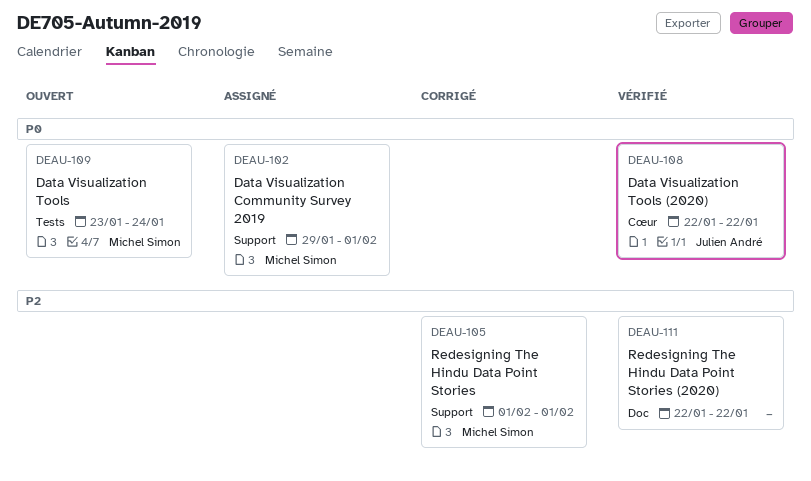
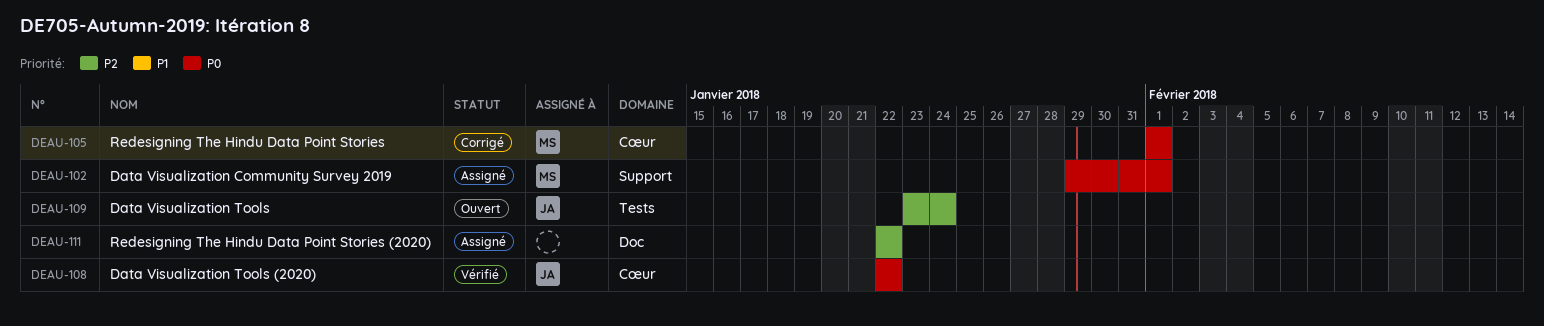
DEAU-105, priority: P2 -> P0
DEAU-105, label: Support -> Cœur
DEAU-109, owner: Michel Simon -> Julien André
DEAU-109, priority: P0 -> P2
DEAU-111, status: Vérifié -> Assigné

